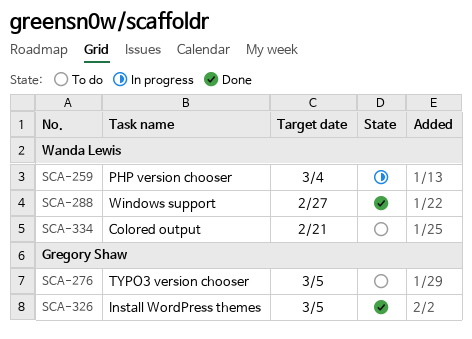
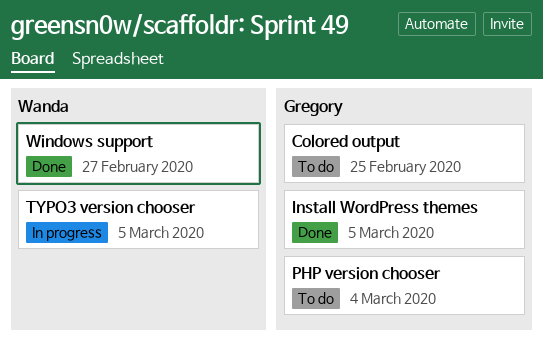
Colored output, owner: Wanda Lewis -> Gregory Shaw
Colored output, due: Feb 21 -> Feb 25
PHP version chooser, status: In progress -> To do
PHP version chooser, owner: Wanda Lewis -> Gregory Shaw
TYPO3 version chooser, status: To do -> In progress
TYPO3 version chooser, owner: Gregory Shaw -> Wanda Lewis

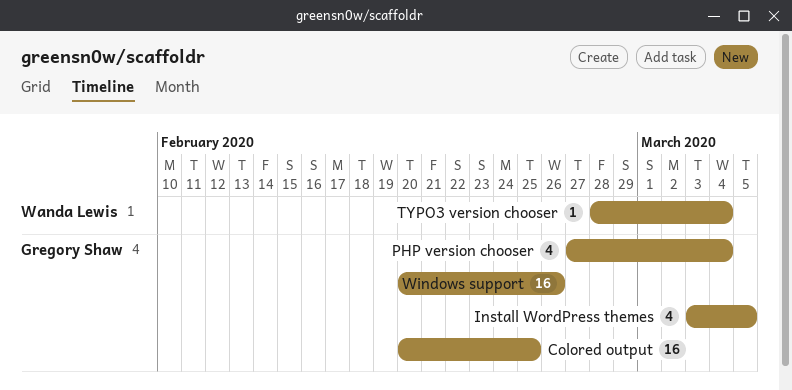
TYPO3 version chooser, due: Mar 5 -> Mar 4
Windows support, owner: Wanda Lewis -> Gregory Shaw
Windows support, due: Feb 27 -> Feb 26

